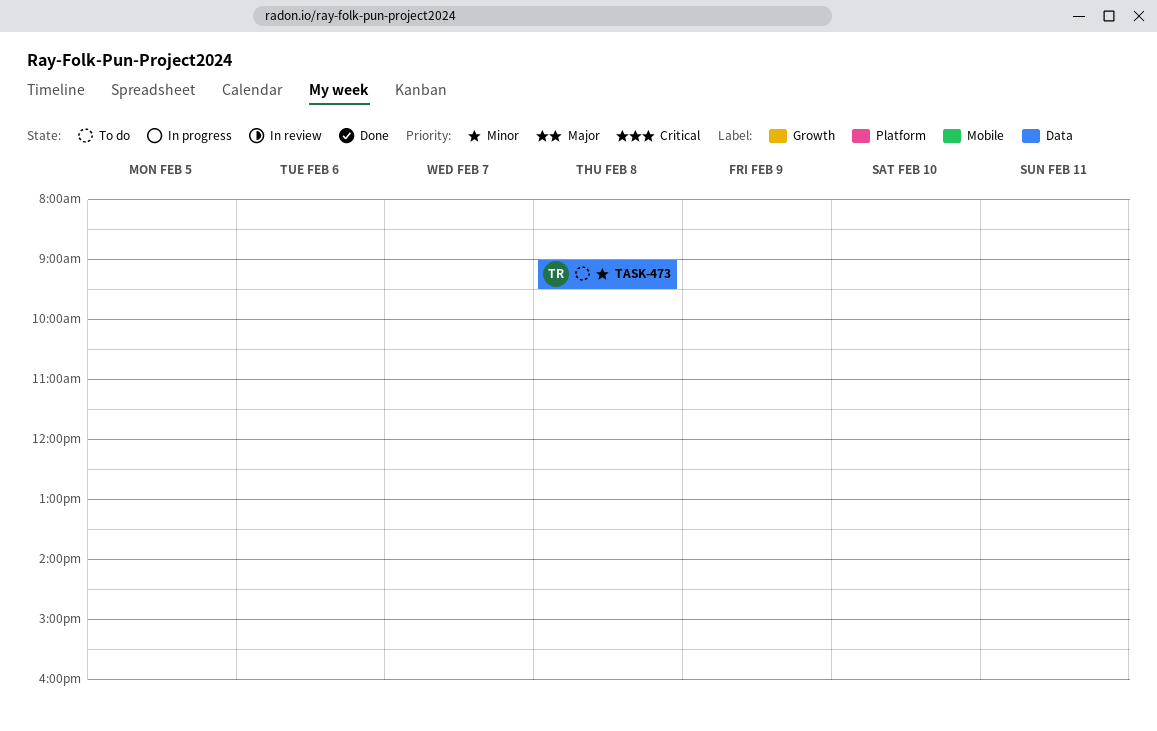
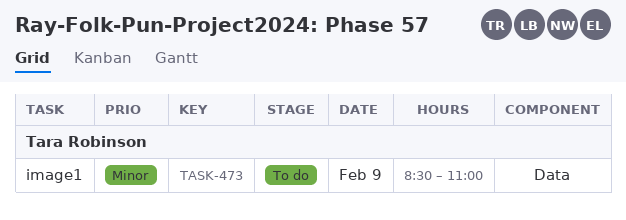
TASK-473, day: Feb 8 -> Feb 9
TASK-473, begins: 09:00 -> 08:30
TASK-473, ends: 09:30 -> 11:00

